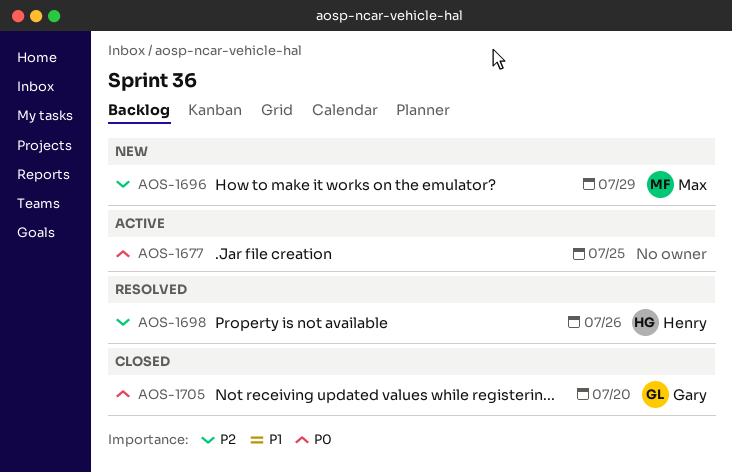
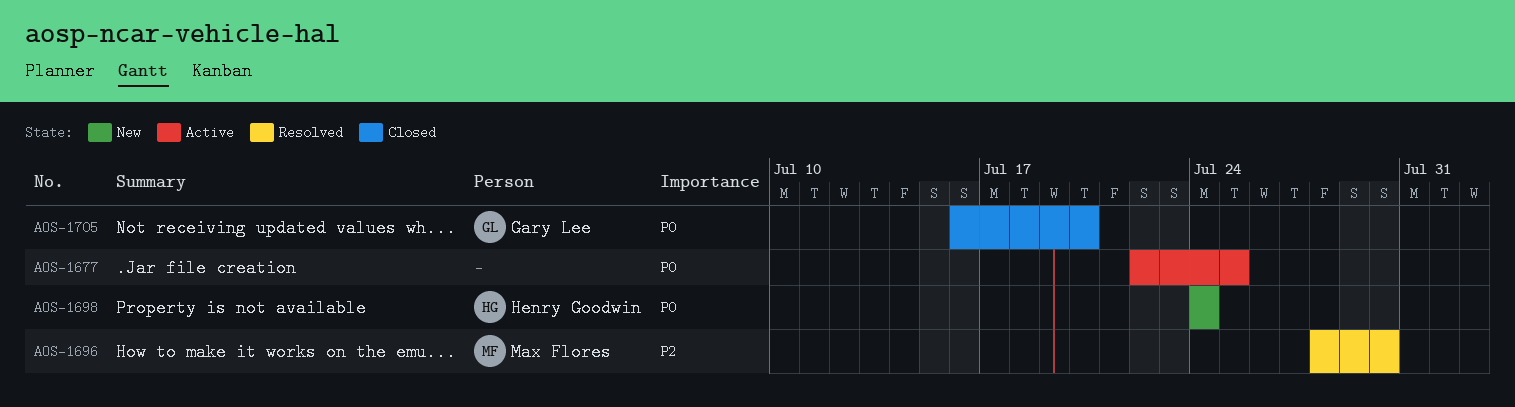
AOS-1696, status: New -> Resolved
AOS-1696, due: Jul 29 -> Jul 30
AOS-1698, status: Resolved -> New
AOS-1698, priority: P2 -> P0
AOS-1698, due: Jul 26 -> Jul 24

